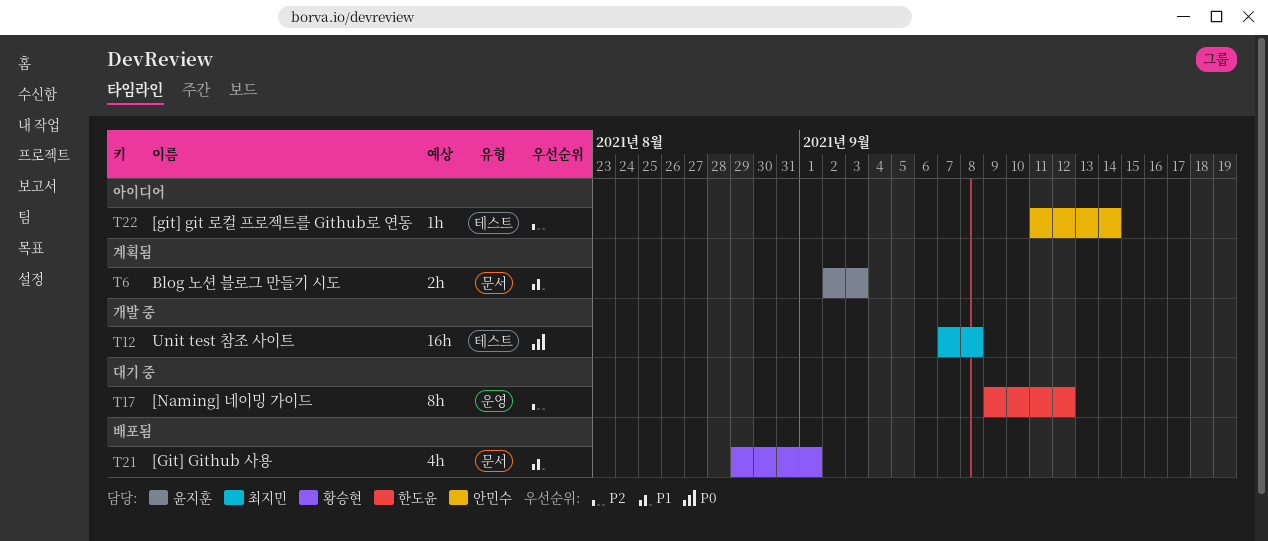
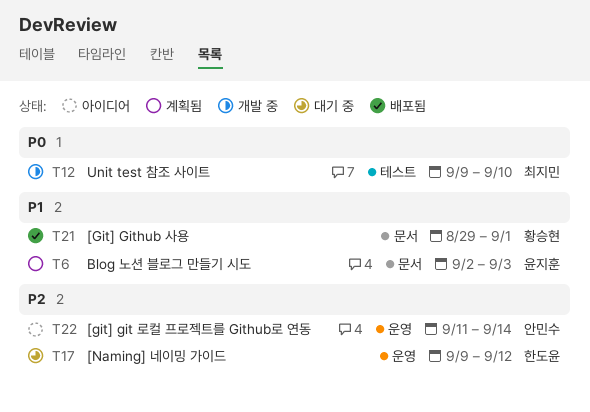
T12, start: Sep 7 -> Sep 9
T12, due: Sep 8 -> Sep 10
T22, label: 테스트 -> 운영

